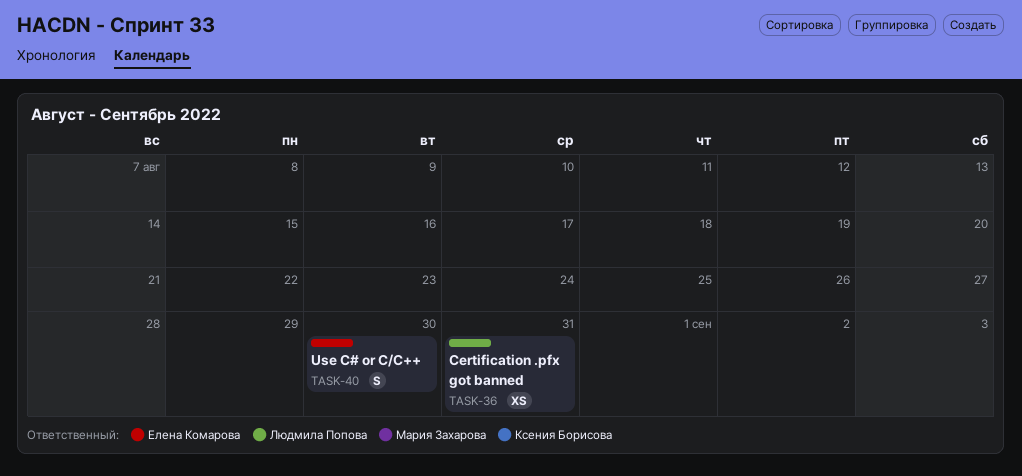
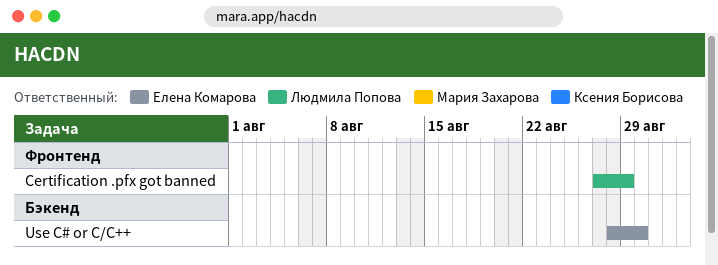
Certification .pfx got banned, due: Aug 31 -> Aug 29

